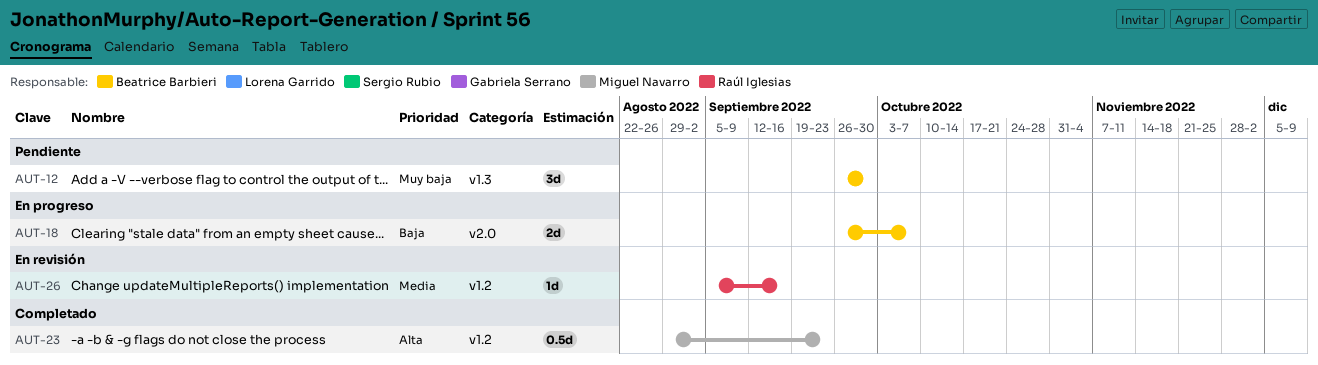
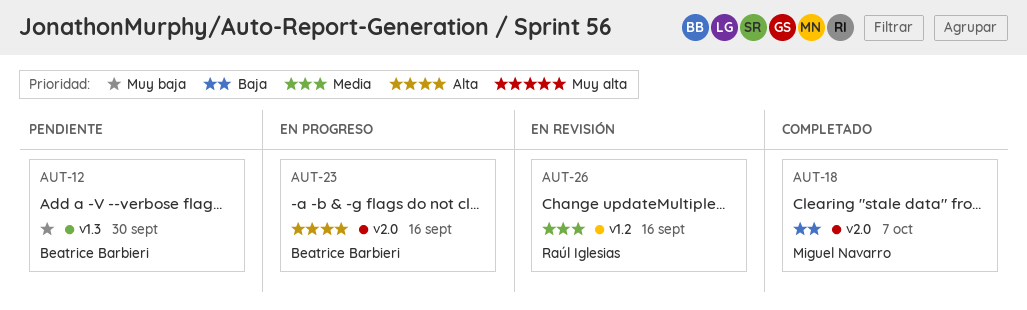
AUT-18, status: En progreso -> Completado
AUT-18, owner: Beatrice Barbieri -> Miguel Navarro
AUT-23, status: Completado -> En progreso
AUT-23, owner: Miguel Navarro -> Beatrice Barbieri
AUT-23, label: v1.2 -> v2.0
AUT-23, due: Sep 23 -> Sep 16

